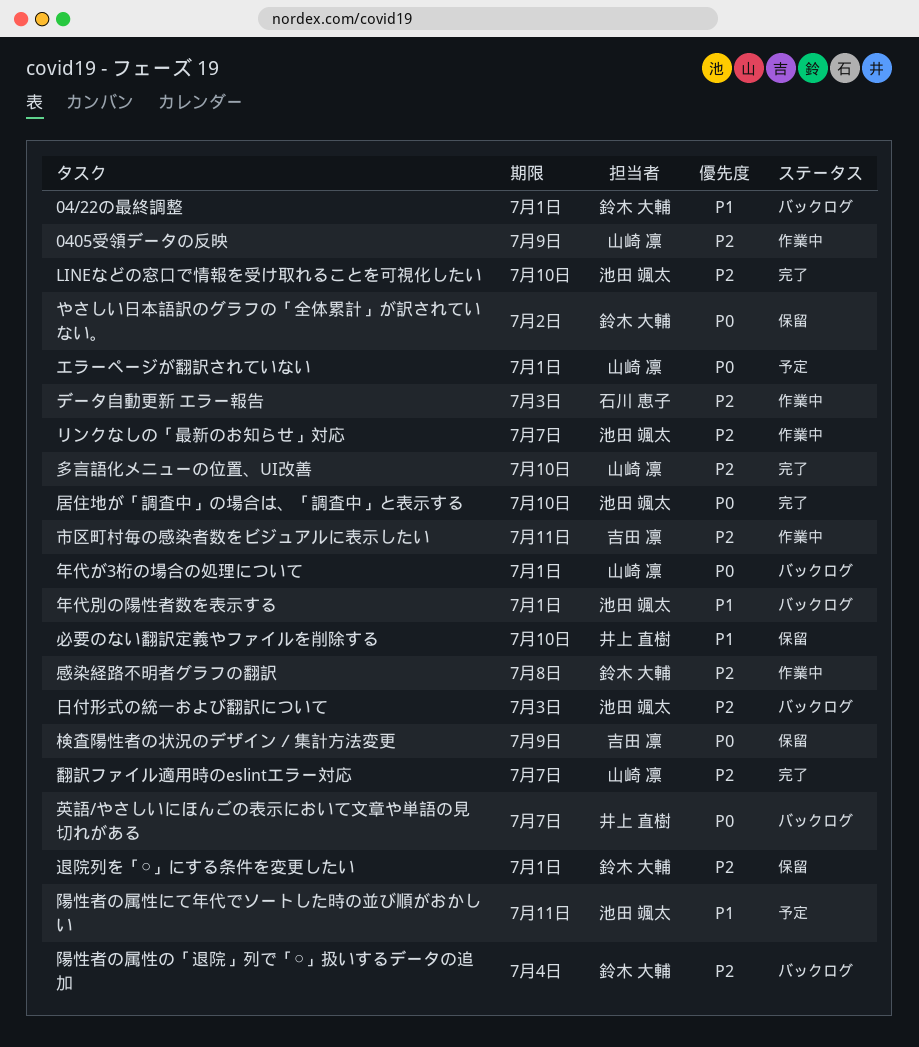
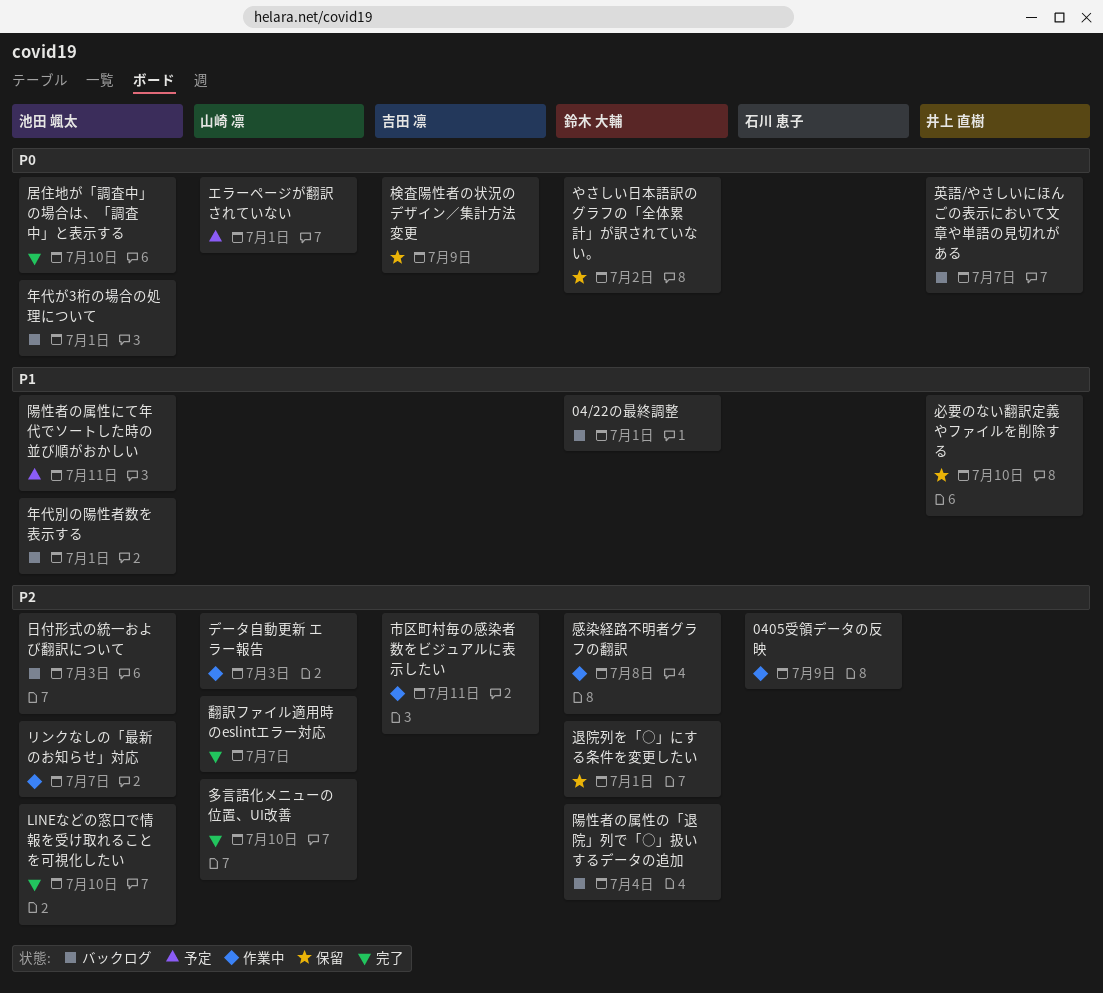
0405受領データの反映, owner: 山崎 凛 -> 石川 恵子
データ自動更新 エラー報告, owner: 石川 恵子 -> 山崎 凛
年代が3桁の場合の処理について, owner: 山崎 凛 -> 池田 颯太

